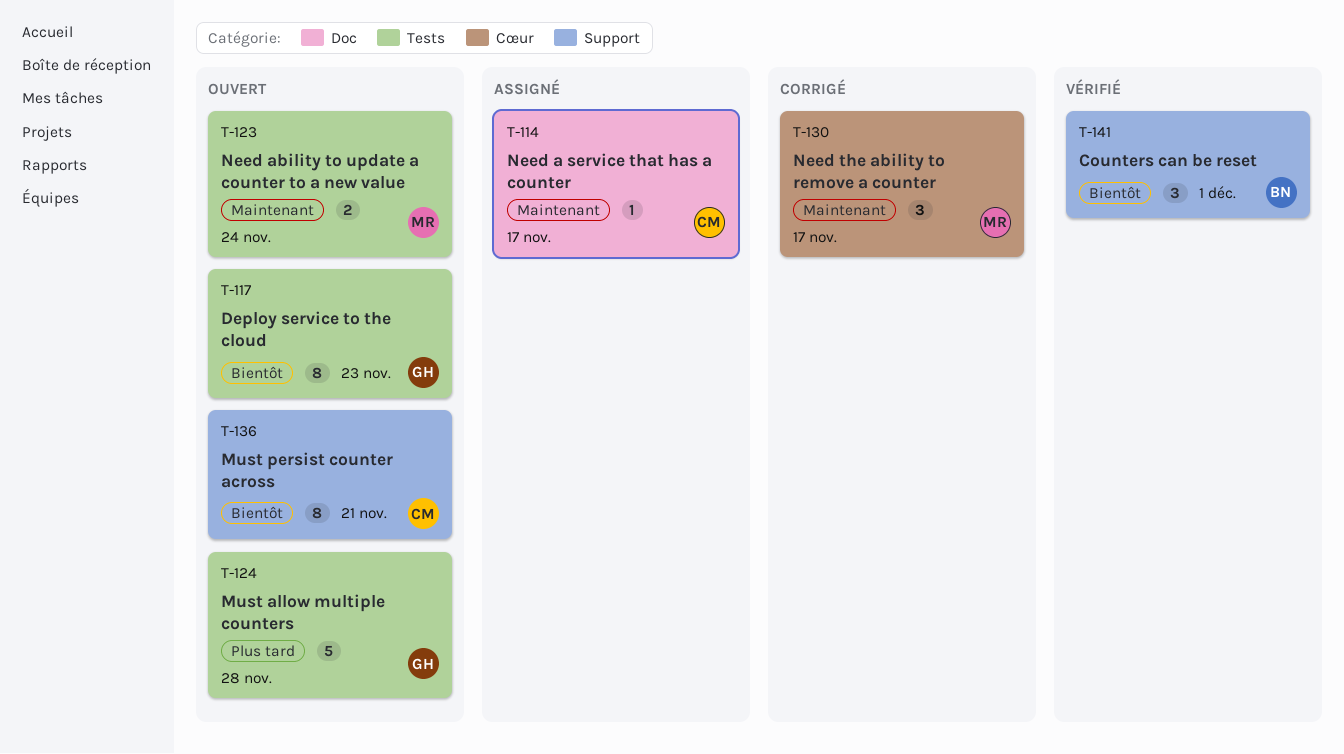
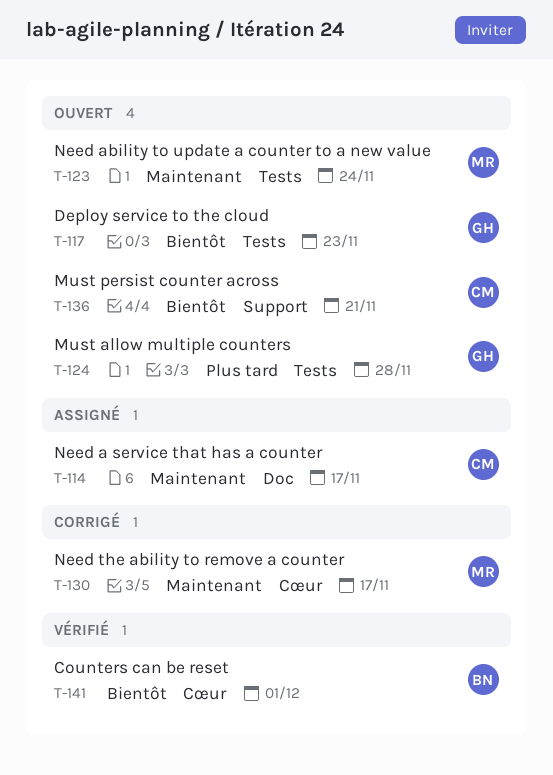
T-141, label: Support -> Cœur

